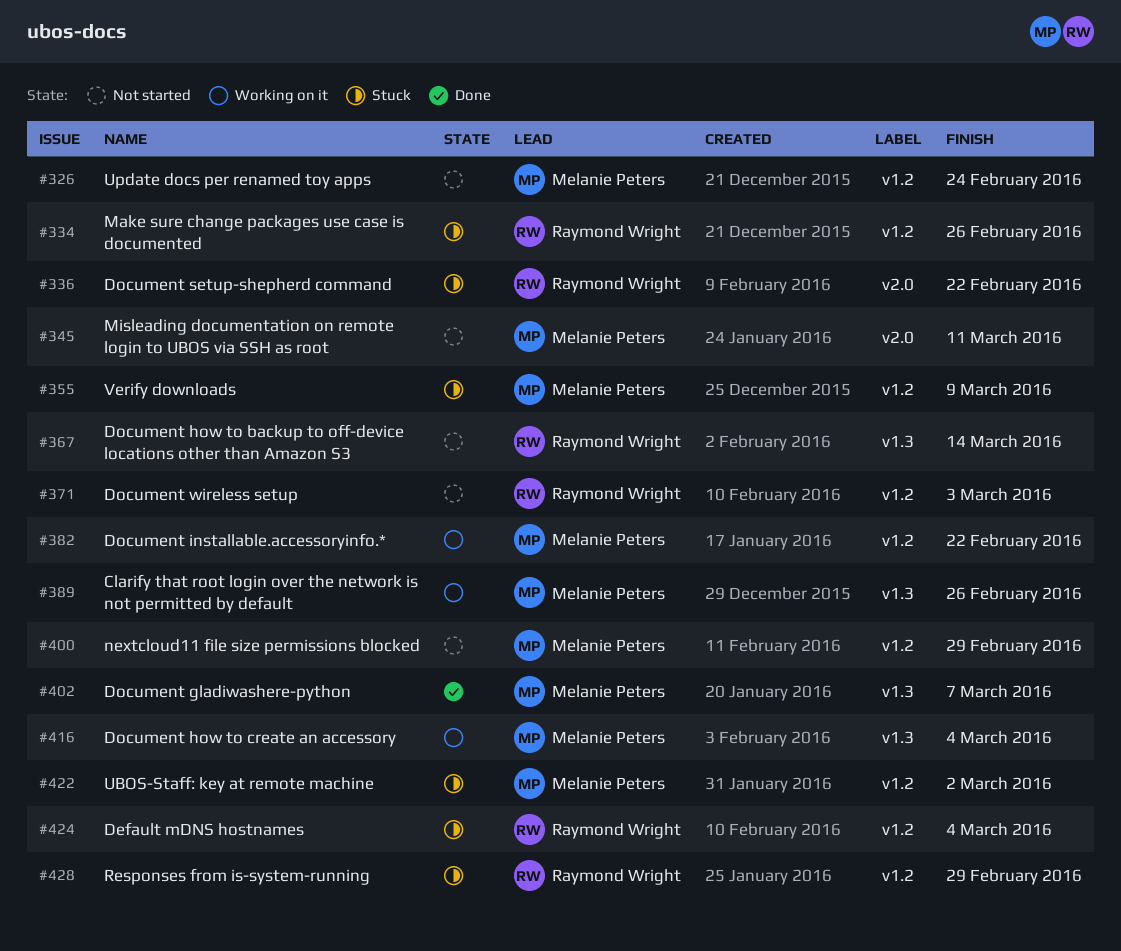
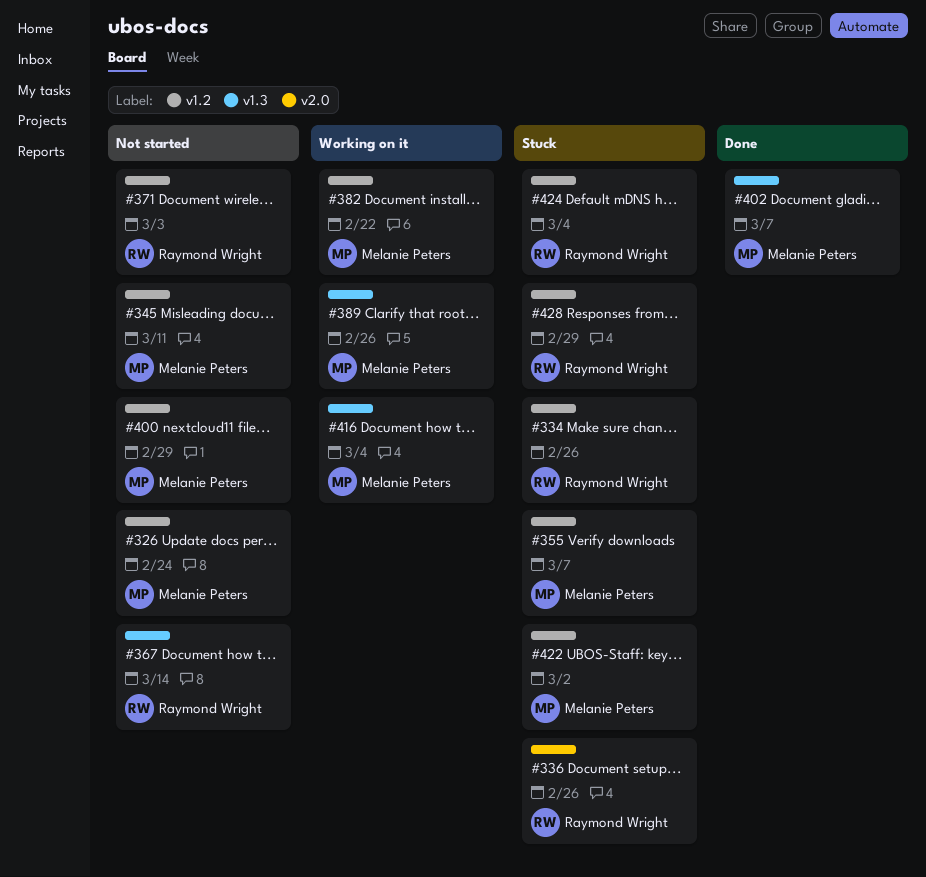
#336, due: Feb 22 -> Feb 26
#345, label: v2.0 -> v1.2
#355, due: Mar 9 -> Mar 7

